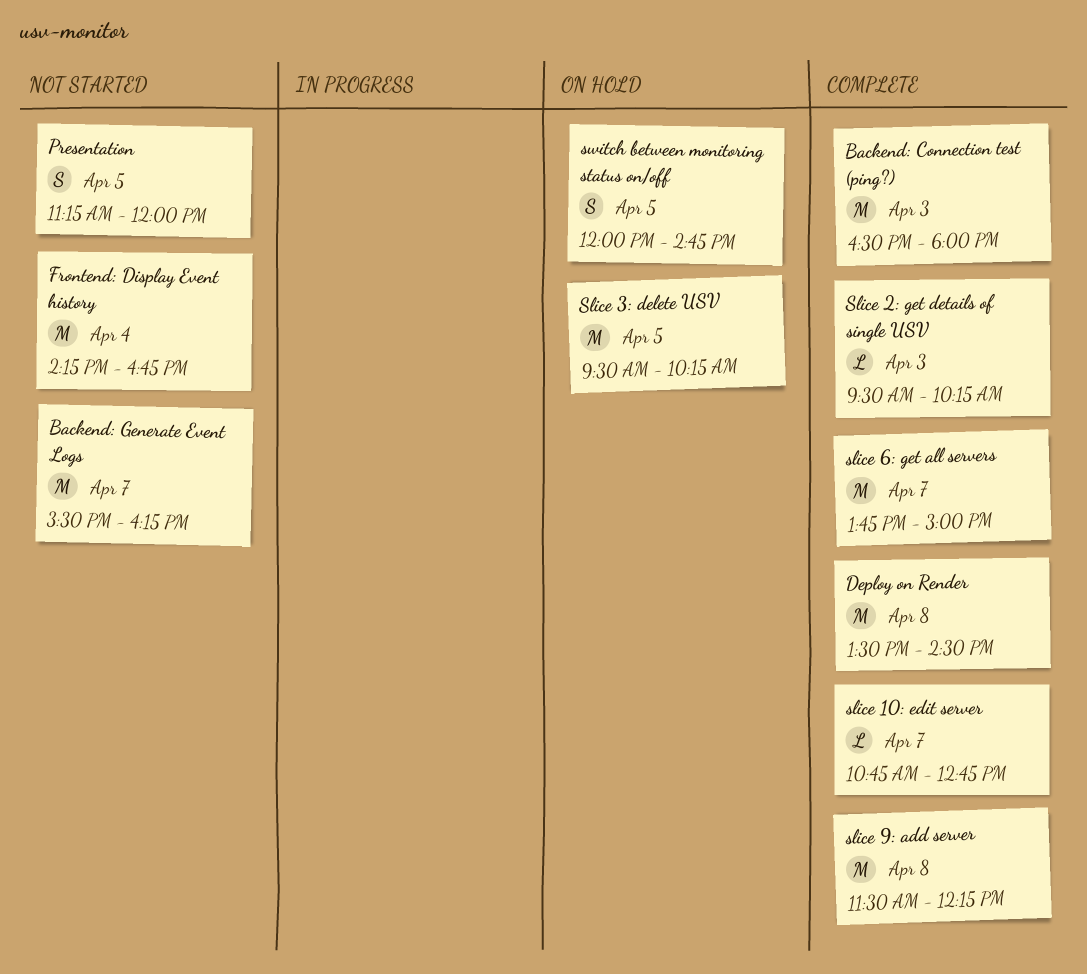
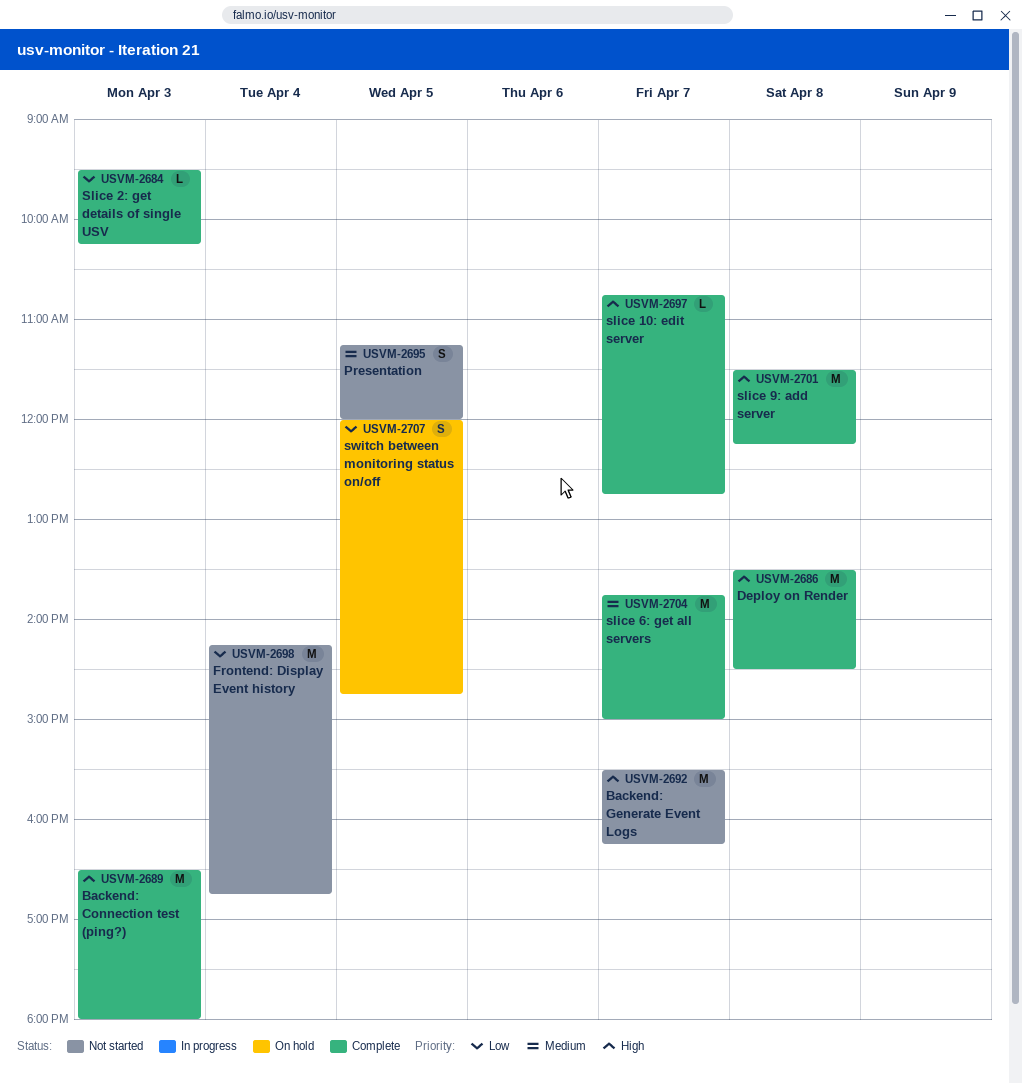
Slice 3: delete USV: present -> none

